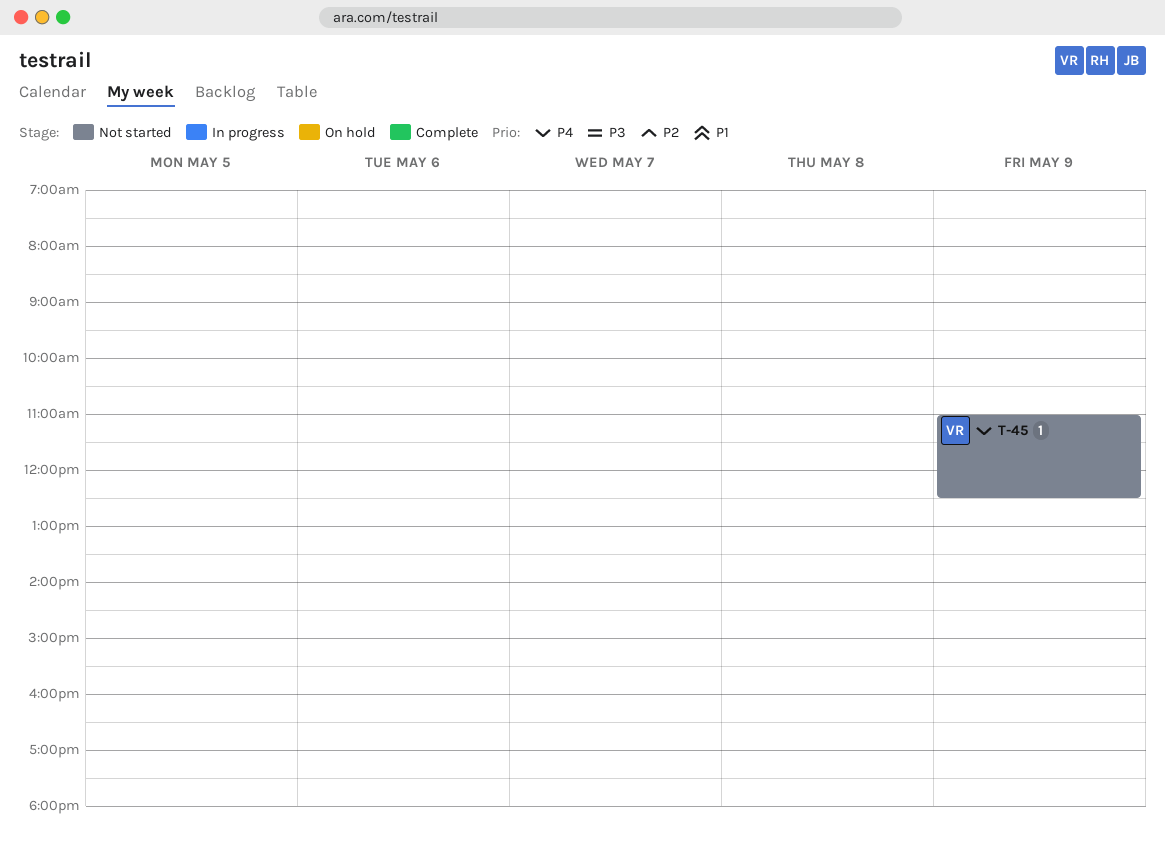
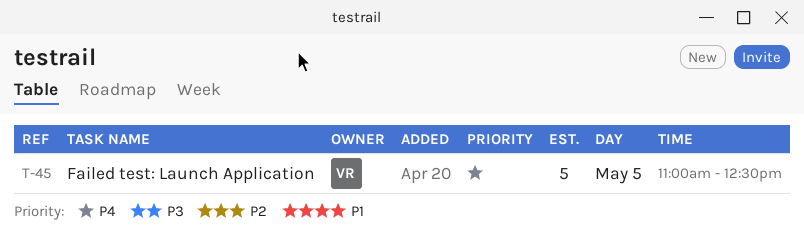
T-45, estimate: 1 -> 5
T-45, day: May 9 -> May 5

